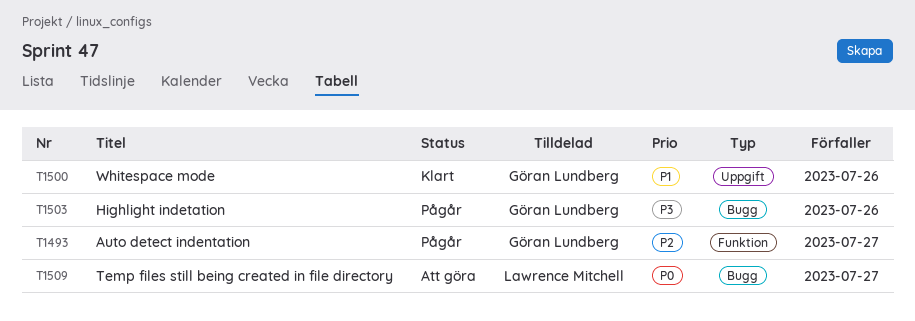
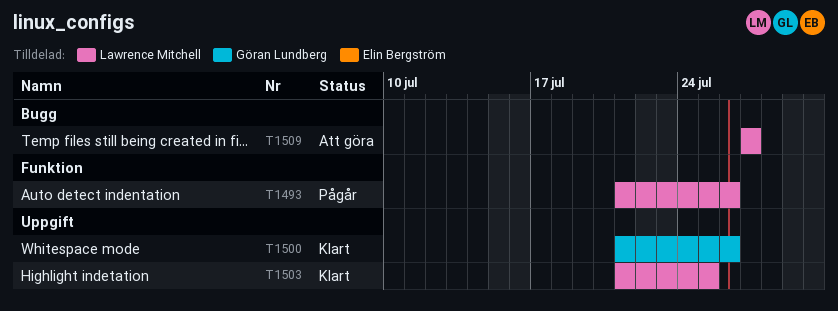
T1493, owner: Göran Lundberg -> Lawrence Mitchell
T1493, due: Jul 27 -> Jul 26
T1503, status: Pågår -> Klart
T1503, owner: Göran Lundberg -> Lawrence Mitchell
T1503, label: Bugg -> Uppgift
T1503, due: Jul 26 -> Jul 25

